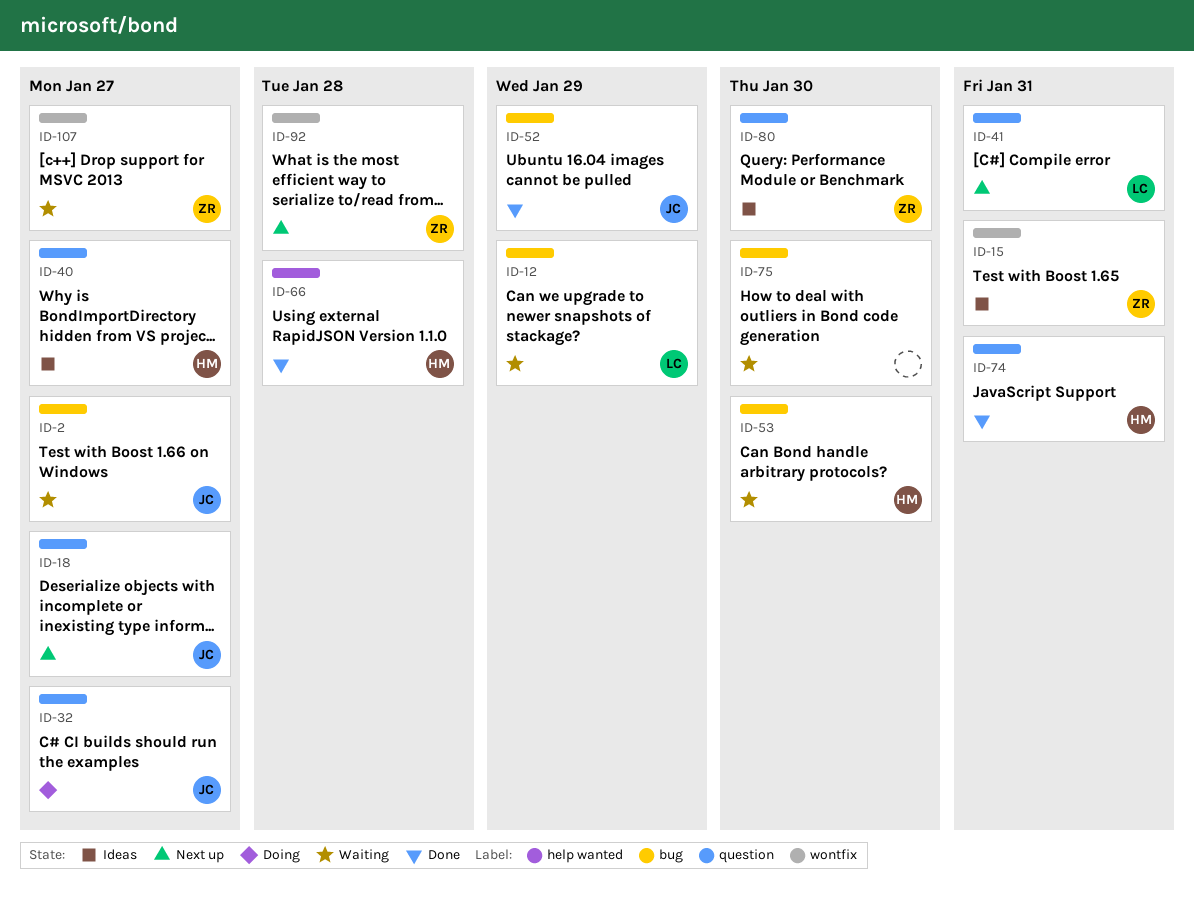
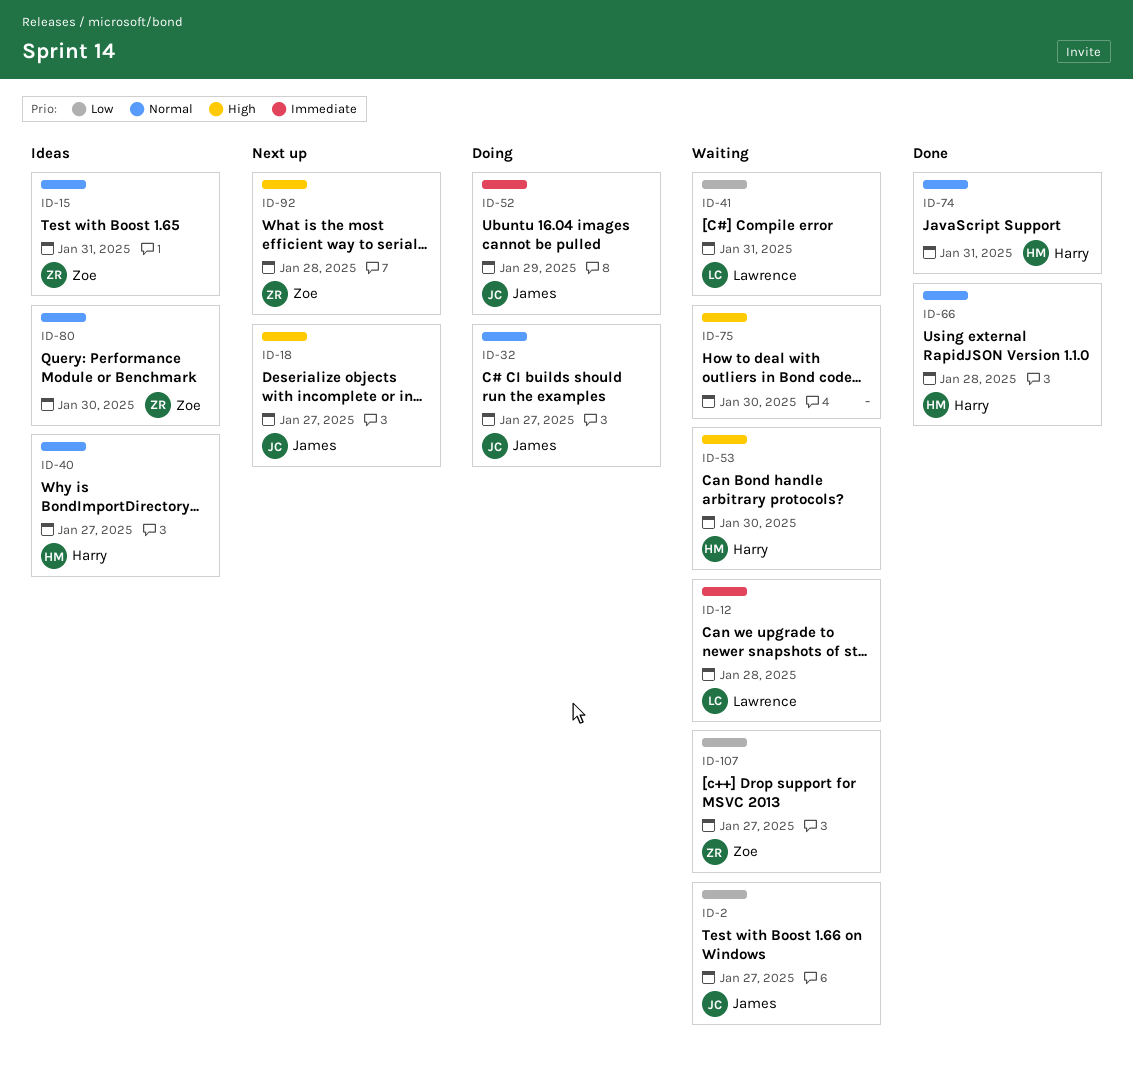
ID-12, due: Jan 29 -> Jan 28
ID-41, status: Next up -> Waiting
ID-52, status: Done -> Doing

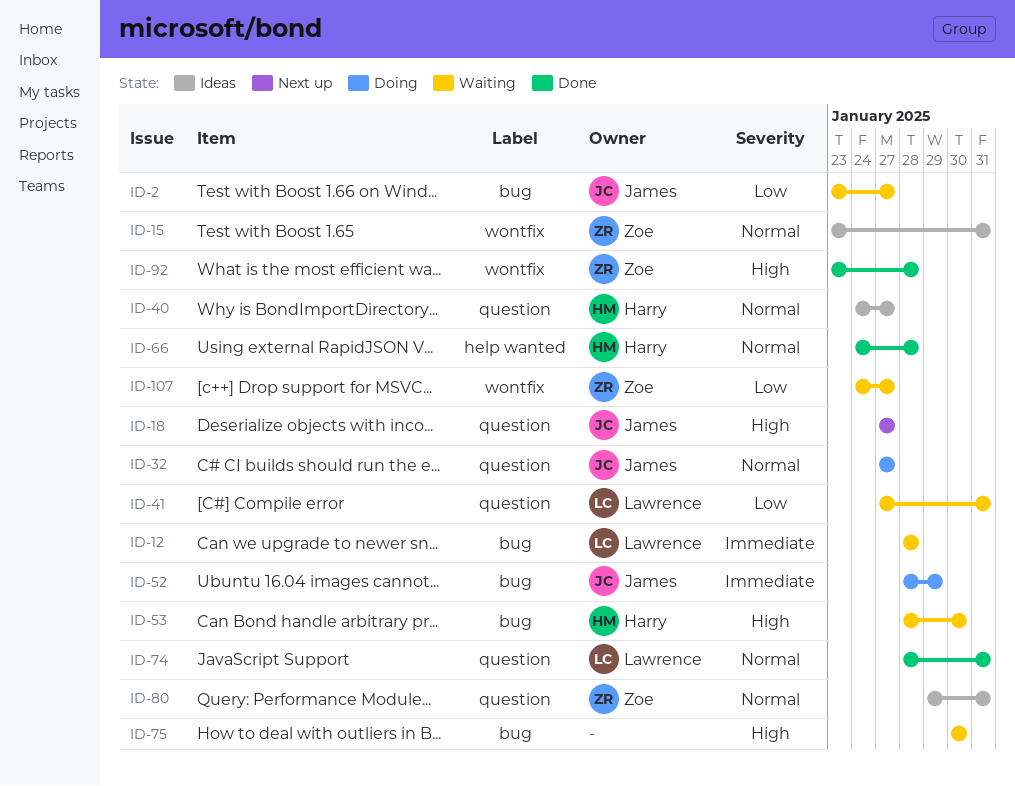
ID-74, owner: Harry -> Lawrence
ID-80, due: Jan 30 -> Jan 31
ID-92, status: Next up -> Done

